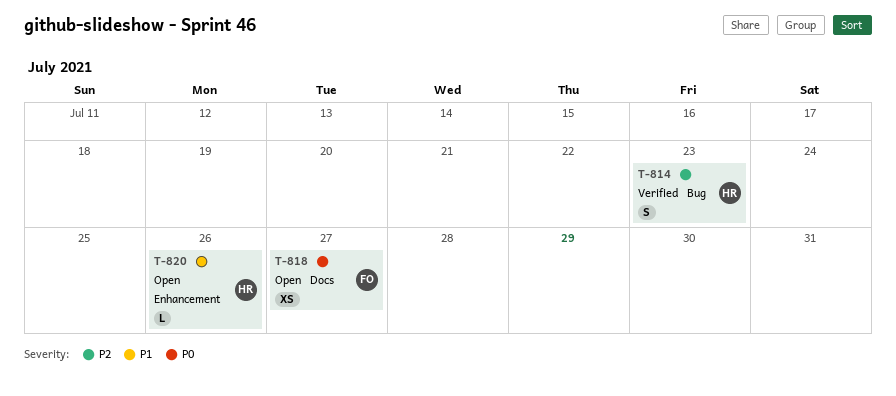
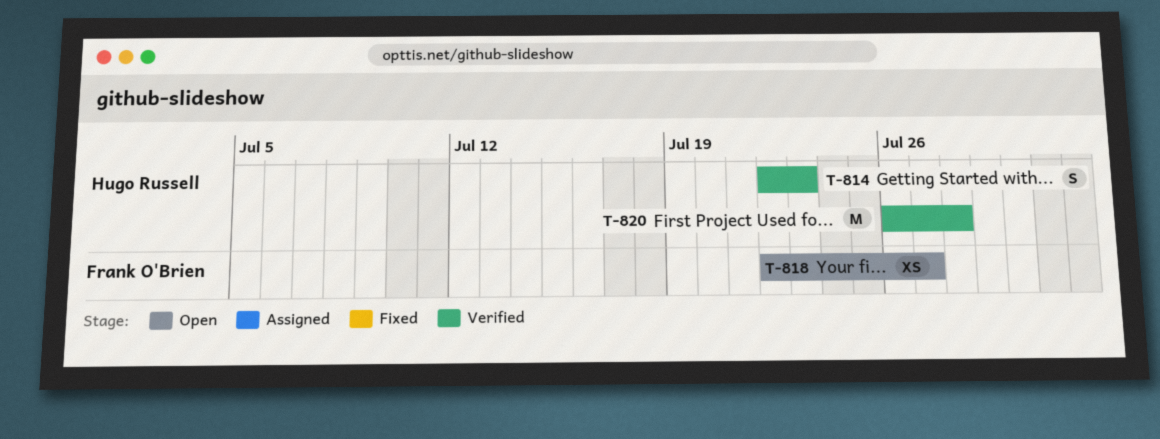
T-820, status: Open -> Verified
T-820, estimate: L -> M
T-820, due: Jul 26 -> Jul 28

